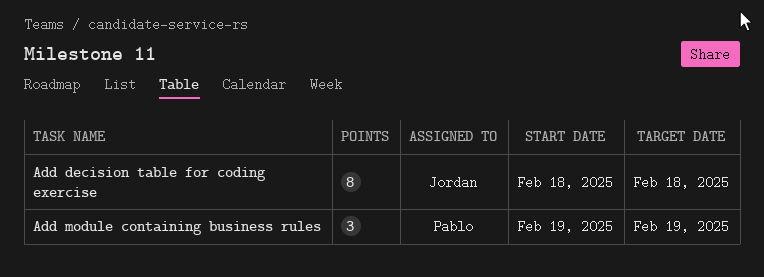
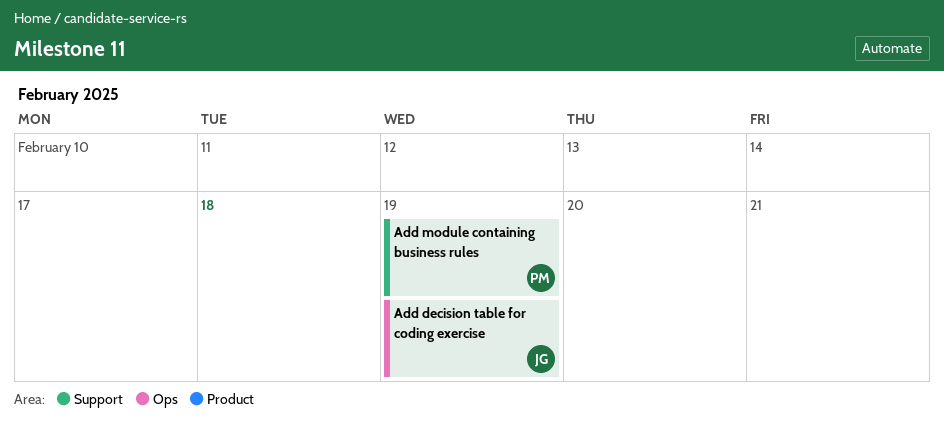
Add decision table for coding exercise, due: Feb 18 -> Feb 19

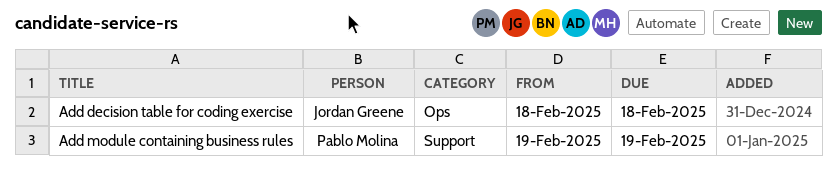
Add decision table for coding exercise, due: Feb 19 -> Feb 18

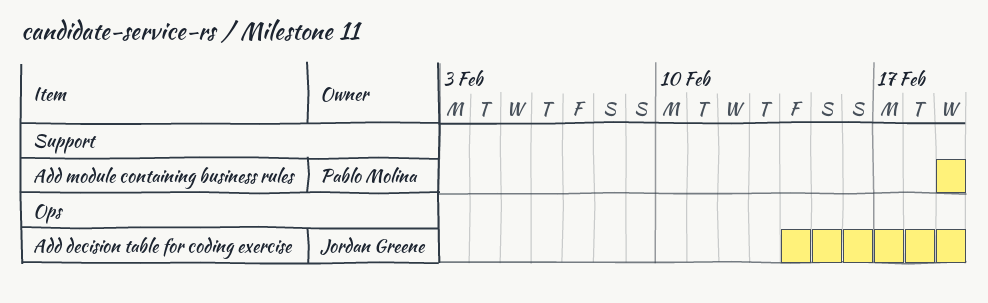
Add decision table for coding exercise, start: Feb 18 -> Feb 14
Add decision table for coding exercise, due: Feb 18 -> Feb 19

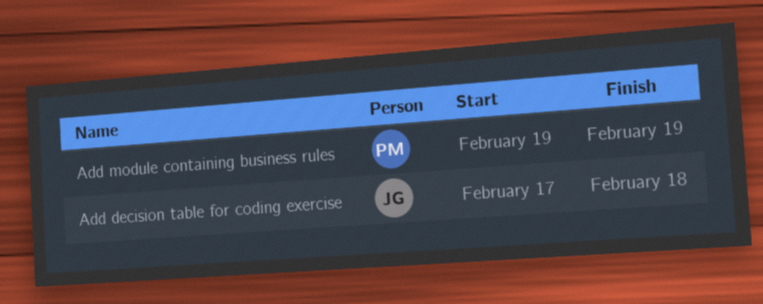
Add decision table for coding exercise, start: Feb 14 -> Feb 17
Add decision table for coding exercise, due: Feb 19 -> Feb 18

